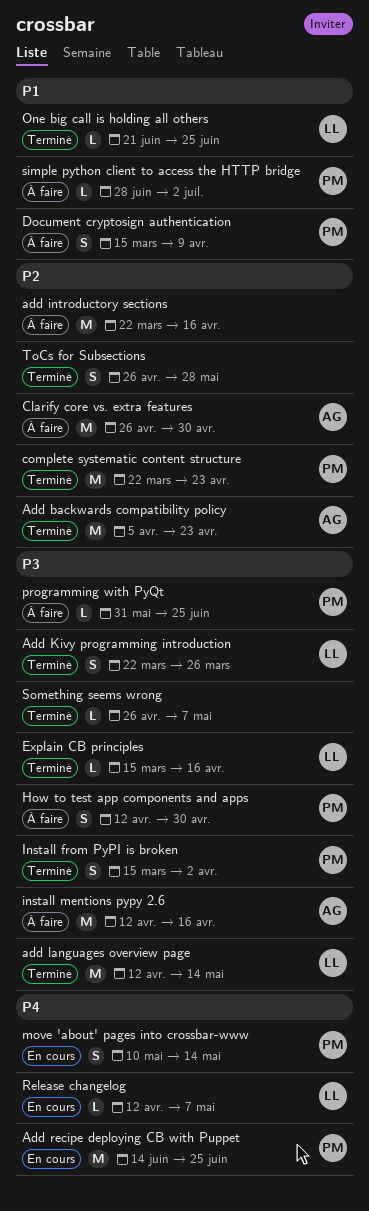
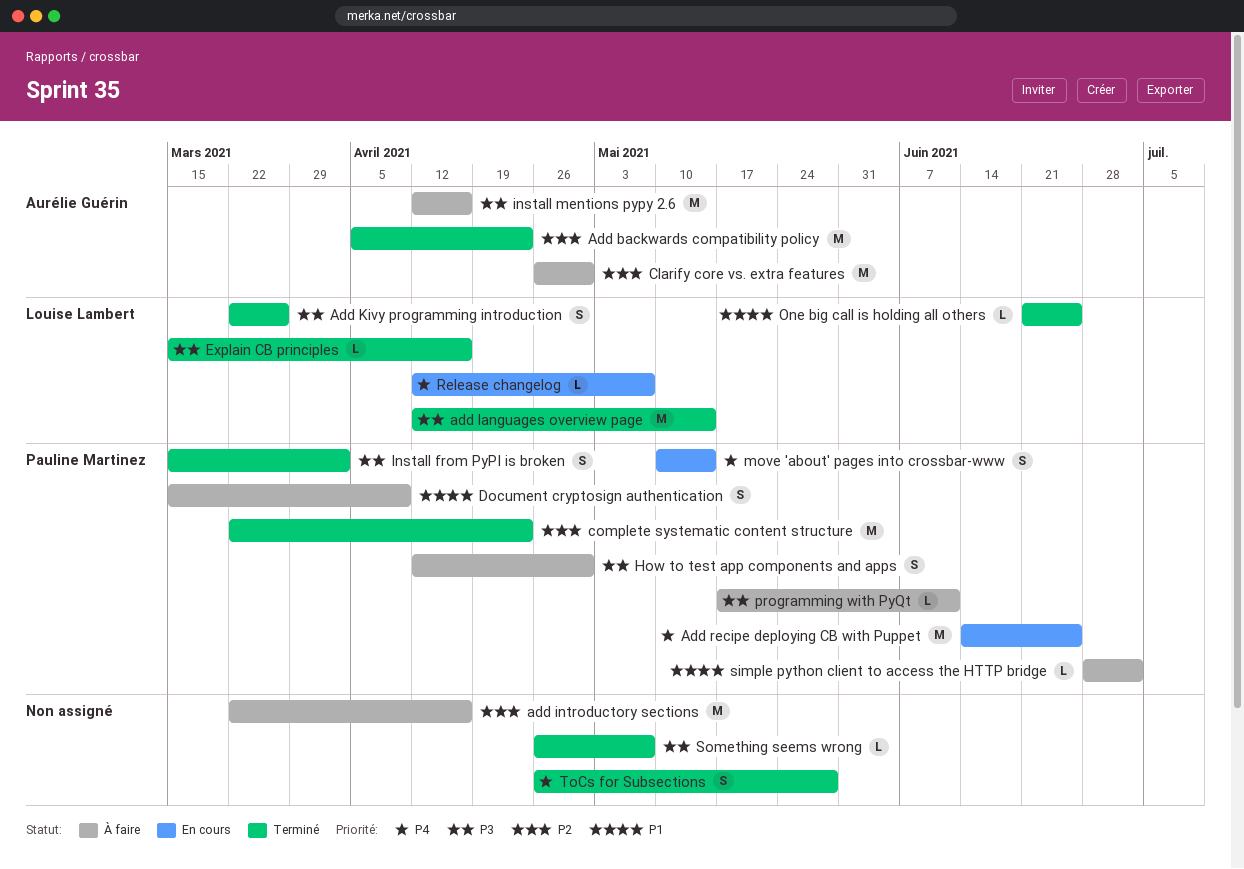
programming with PyQt, start: May 31 -> May 17
programming with PyQt, due: Jun 25 -> Jun 11
ToCs for Subsections, priority: P2 -> P4

